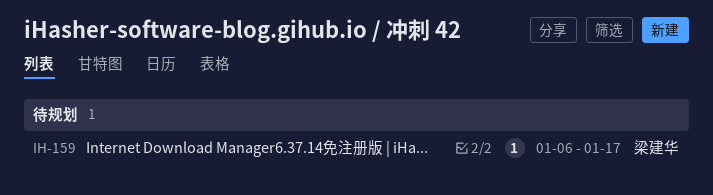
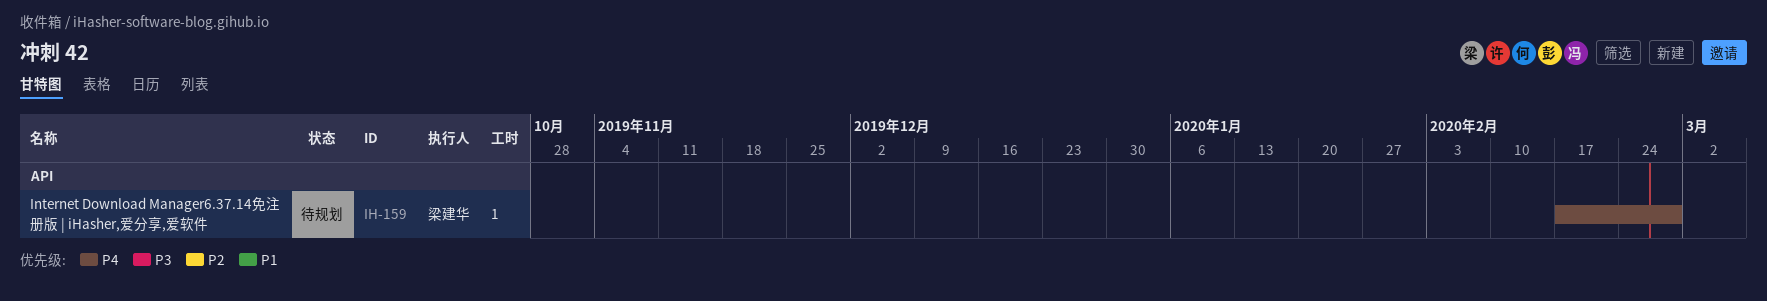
IH-159, start: Jan 6 -> Feb 17
IH-159, due: Jan 17 -> Feb 28

